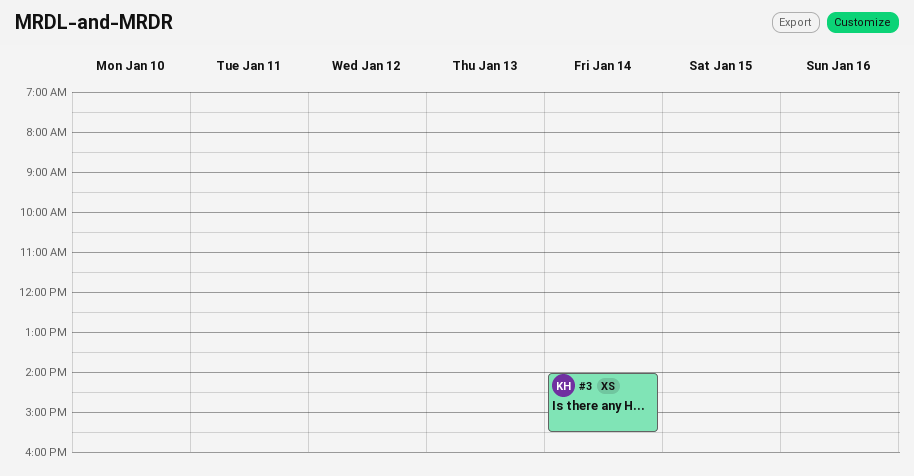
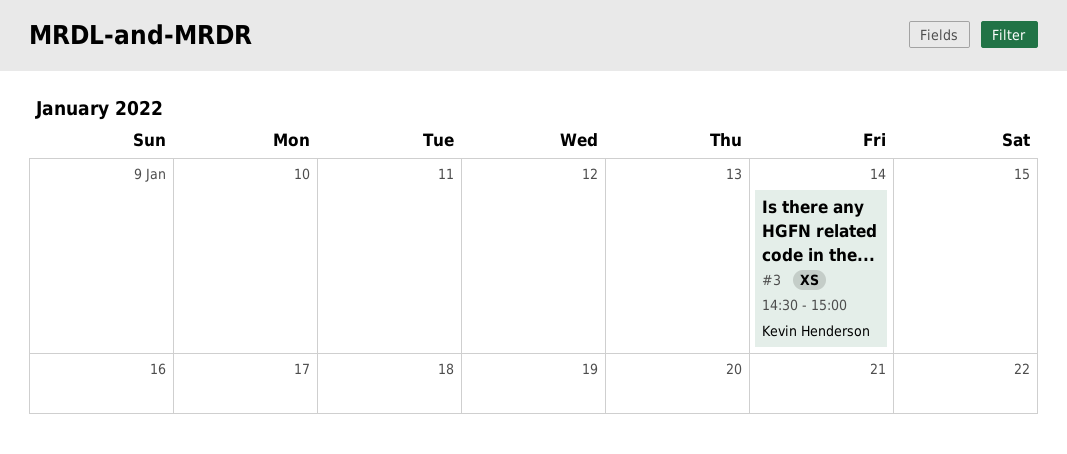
#3, begins: 14:00 -> 14:30
#3, ends: 15:30 -> 15:00

